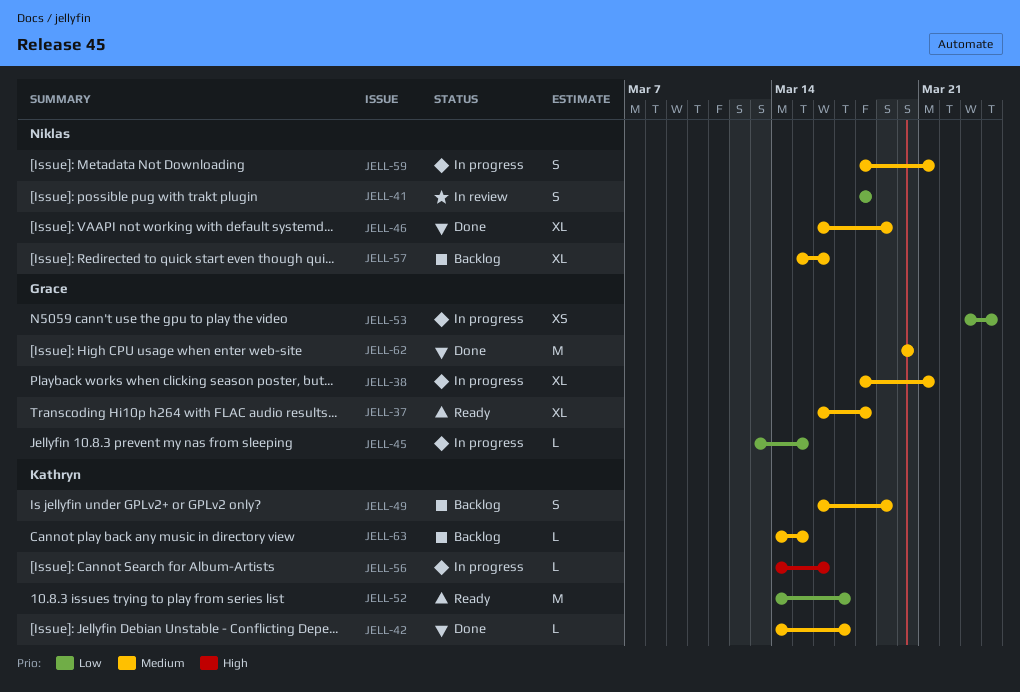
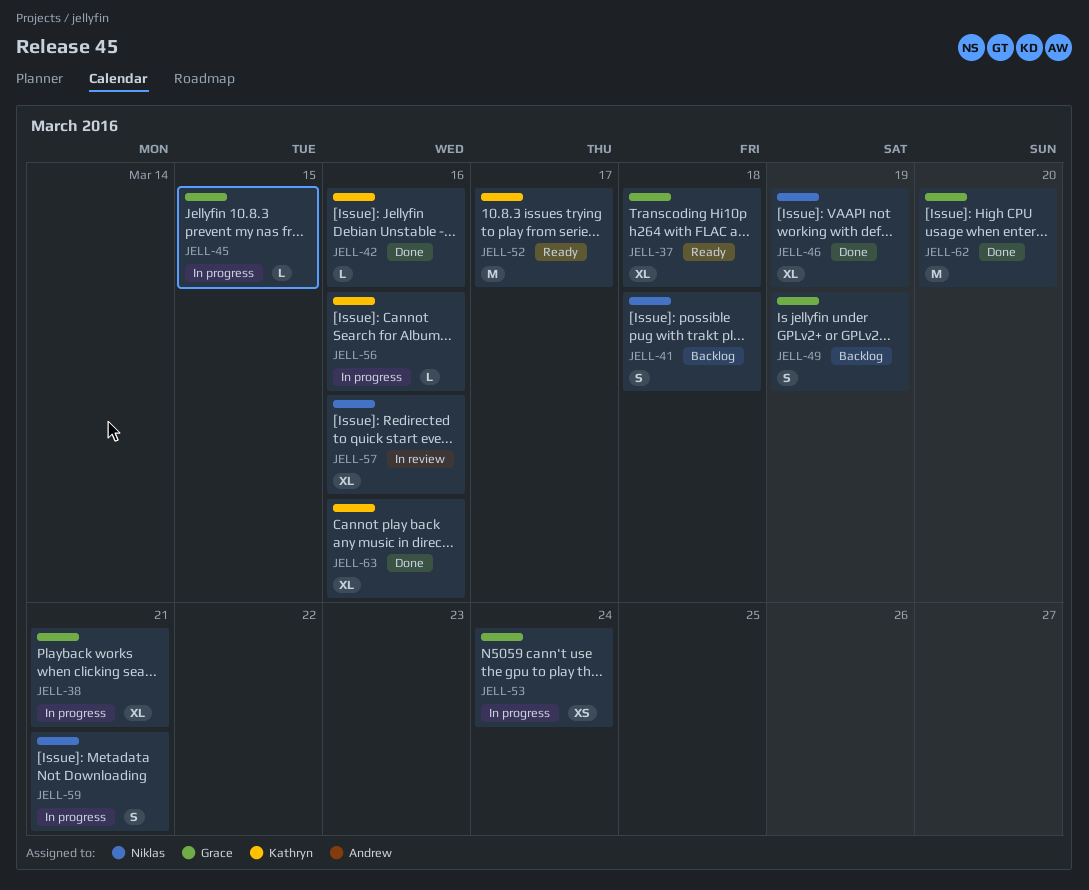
JELL-41, status: In review -> Backlog
JELL-42, due: Mar 17 -> Mar 16
JELL-49, owner: Kathryn -> Grace
JELL-57, status: Backlog -> In review
JELL-63, status: Backlog -> Done
JELL-63, estimate: L -> XL
JELL-63, due: Mar 15 -> Mar 16

